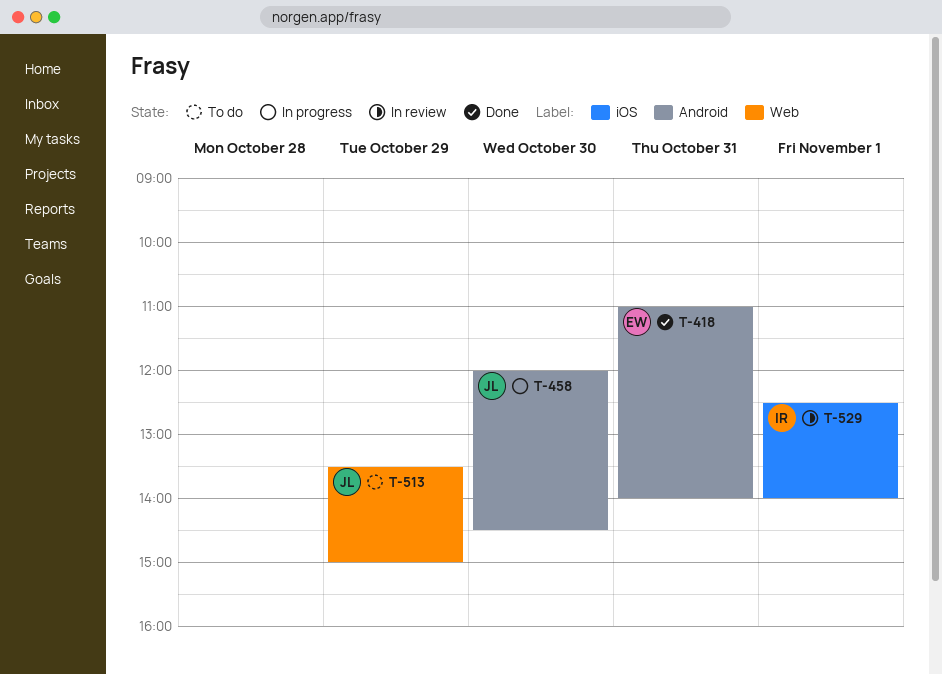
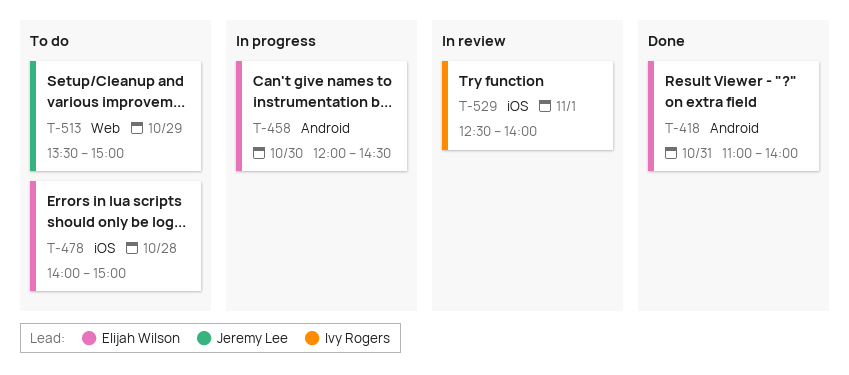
T-458, owner: Jeremy Lee -> Elijah Wilson
T-478: none -> present

